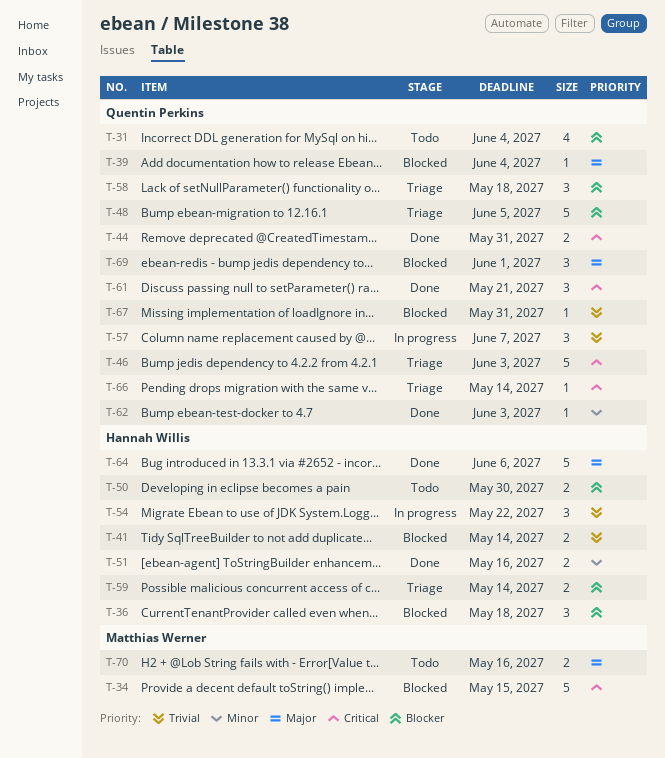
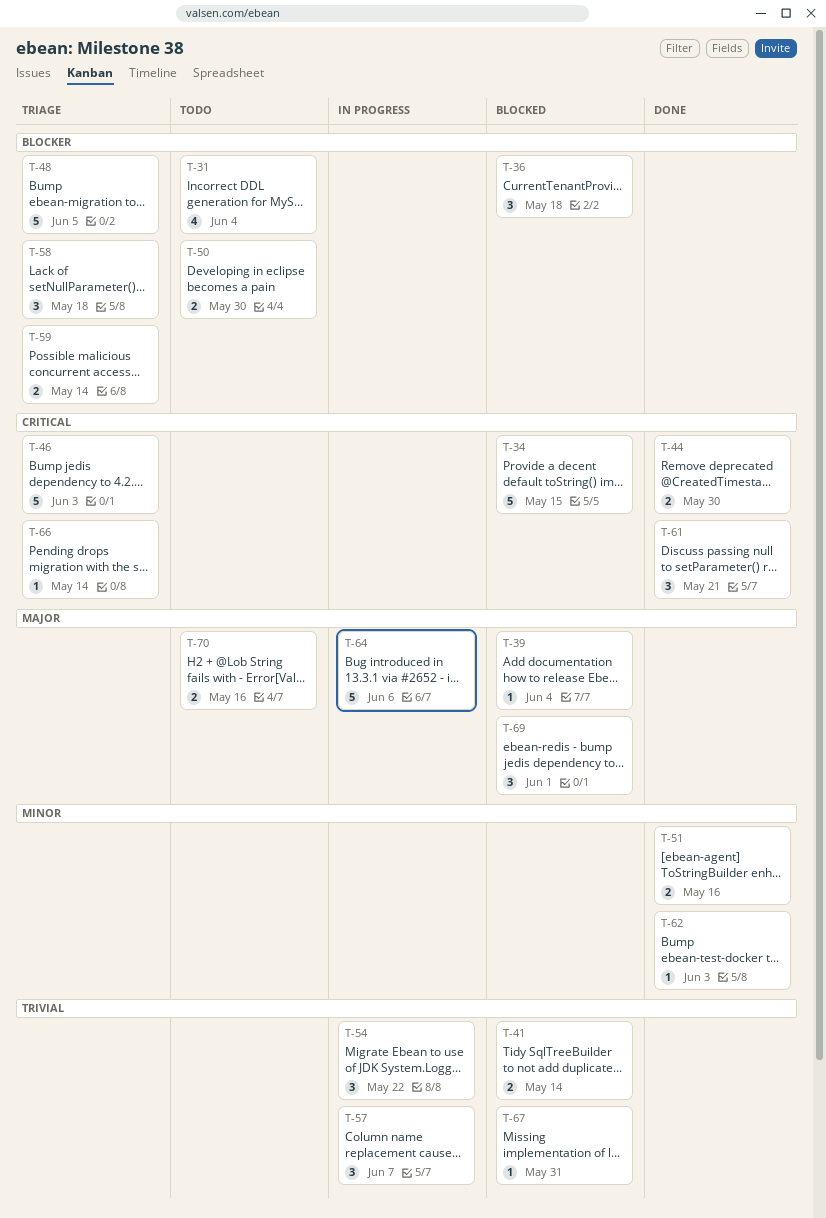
T-44, due: May 31 -> May 30
T-64, status: Done -> In progress

